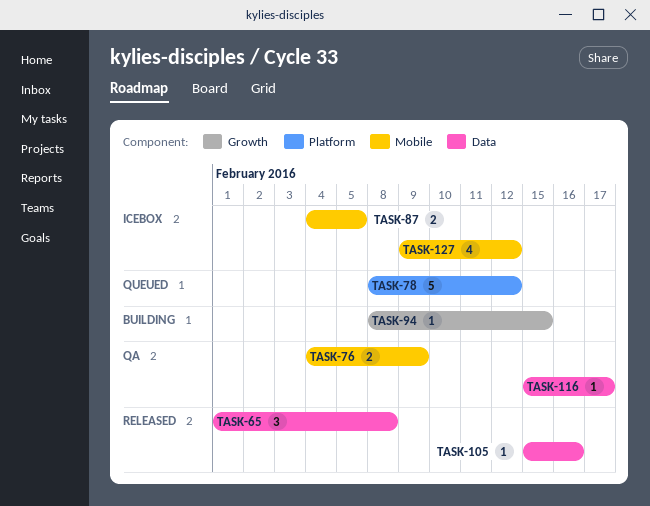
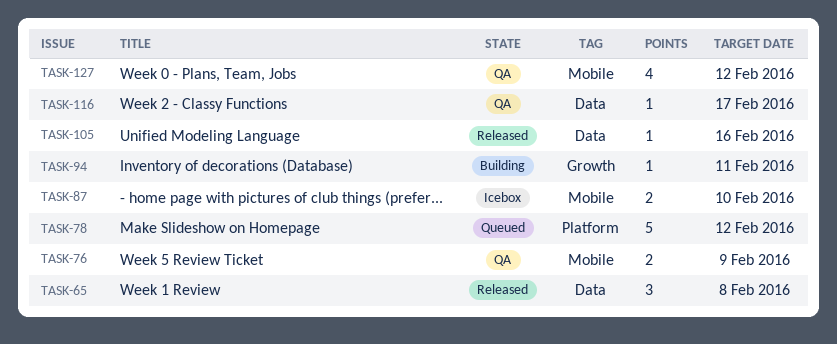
TASK-87, due: Feb 5 -> Feb 10
TASK-94, due: Feb 15 -> Feb 11
TASK-127, status: Icebox -> QA

